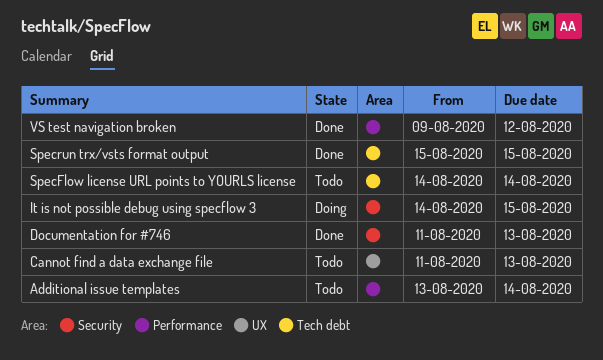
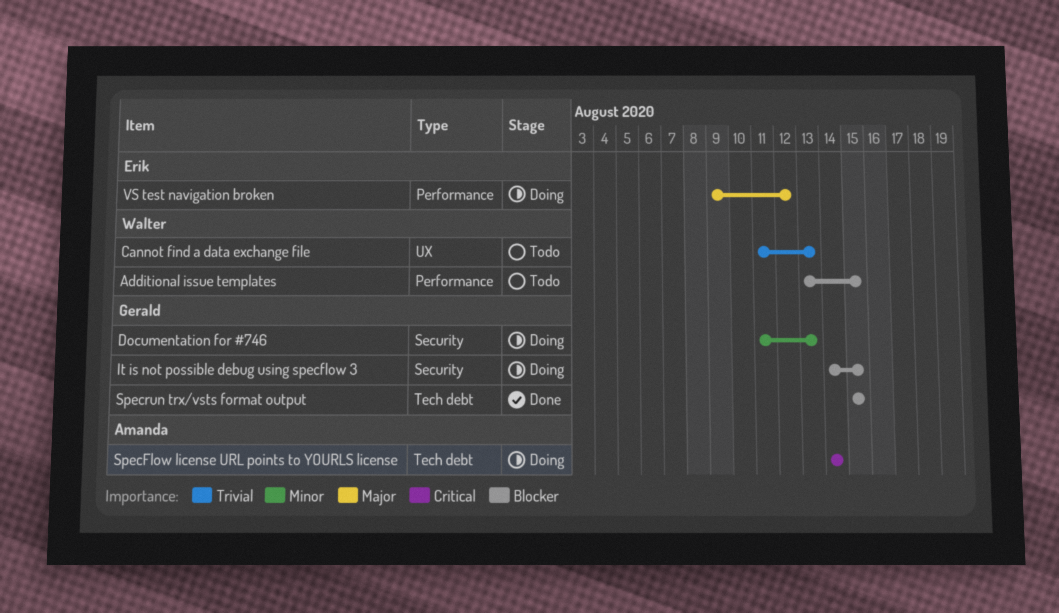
Additional issue templates, due: Aug 14 -> Aug 15
Documentation for #746, status: Done -> Doing
SpecFlow license URL points to YOURLS license, status: Todo -> Doing
VS test navigation broken, status: Done -> Doing

